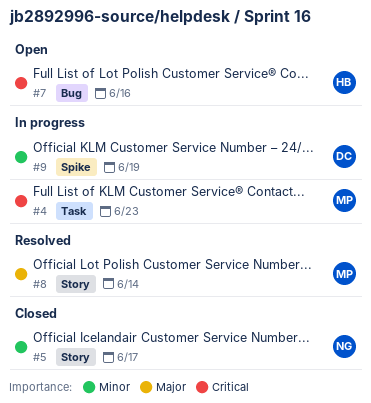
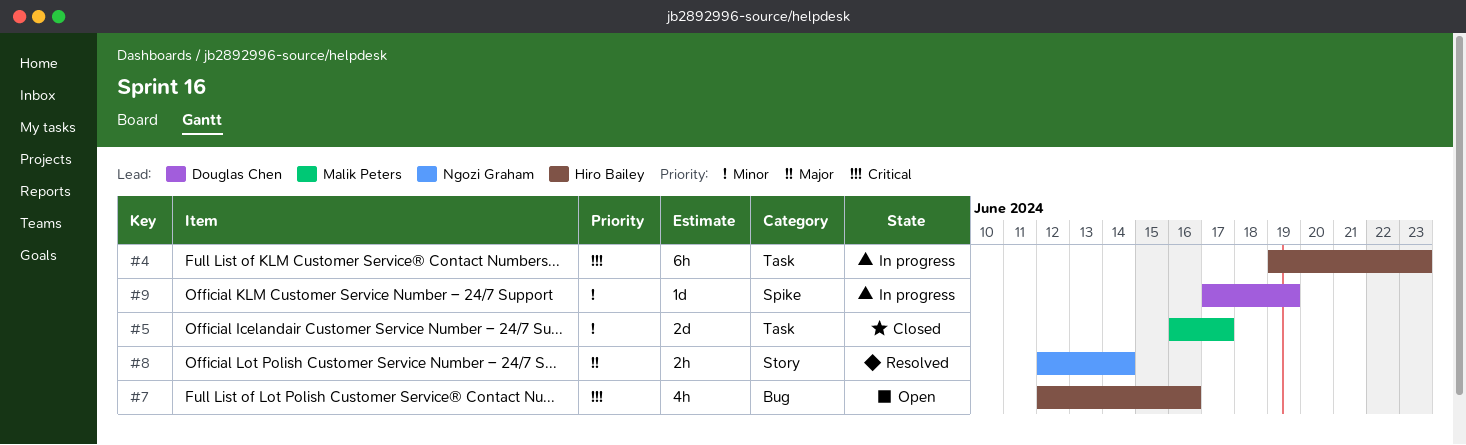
#4, owner: Malik Peters -> Hiro Bailey
#5, owner: Ngozi Graham -> Malik Peters
#5, label: Story -> Task
#8, owner: Malik Peters -> Ngozi Graham

